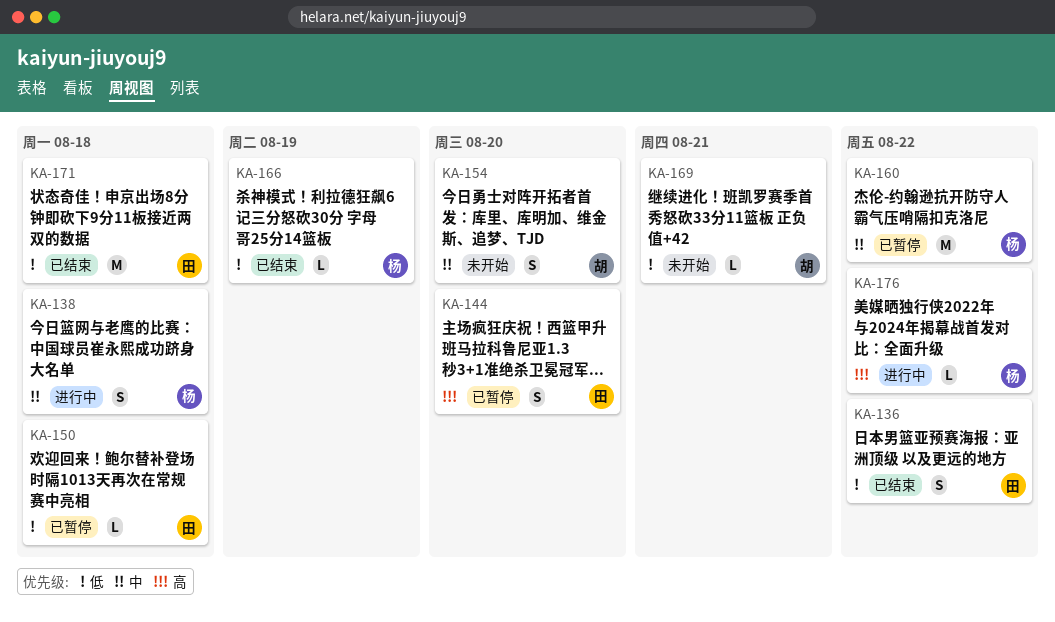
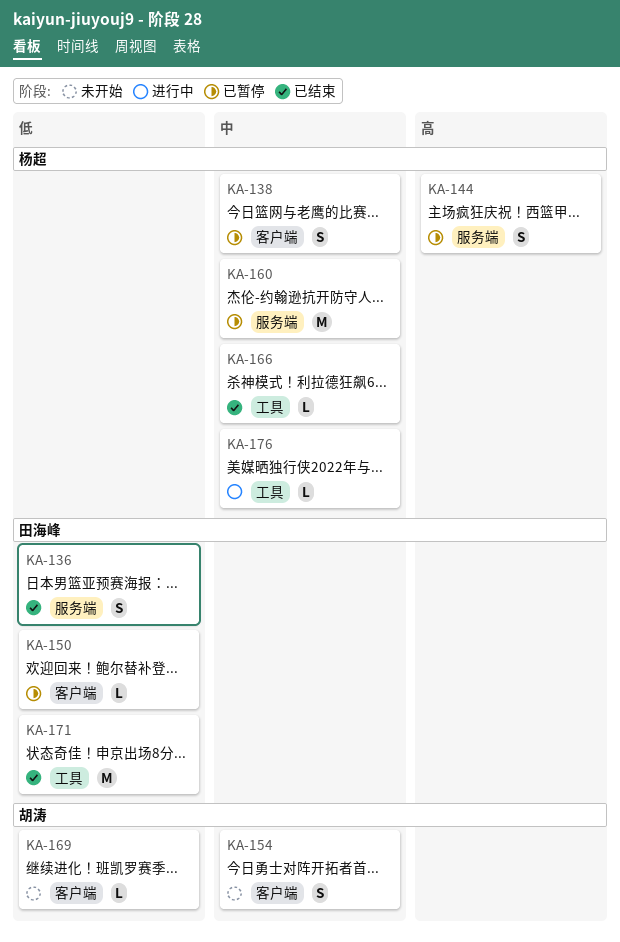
KA-138, status: 进行中 -> 已暂停
KA-144, owner: 田海峰 -> 杨超
KA-166, priority: 低 -> 中
KA-176, priority: 高 -> 中

